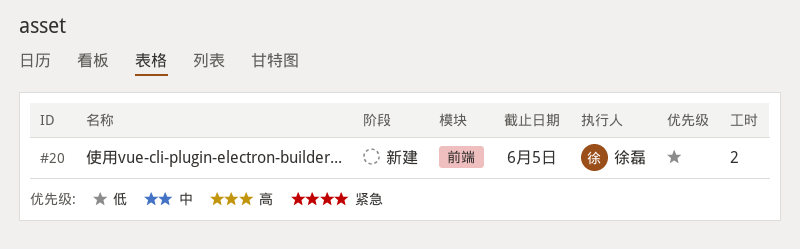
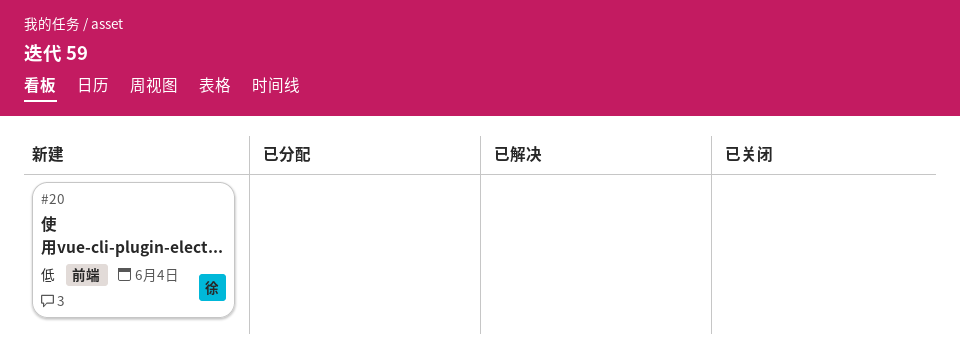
#20, due: Jun 5 -> Jun 4

